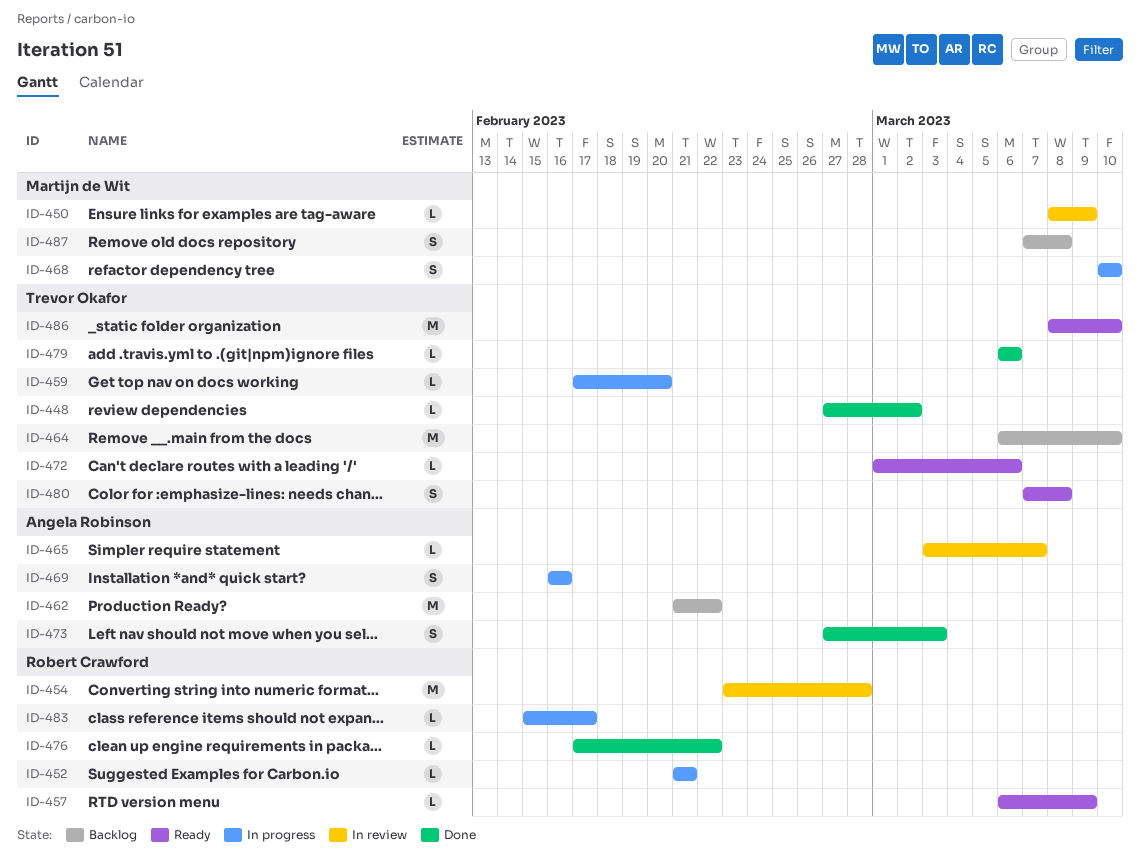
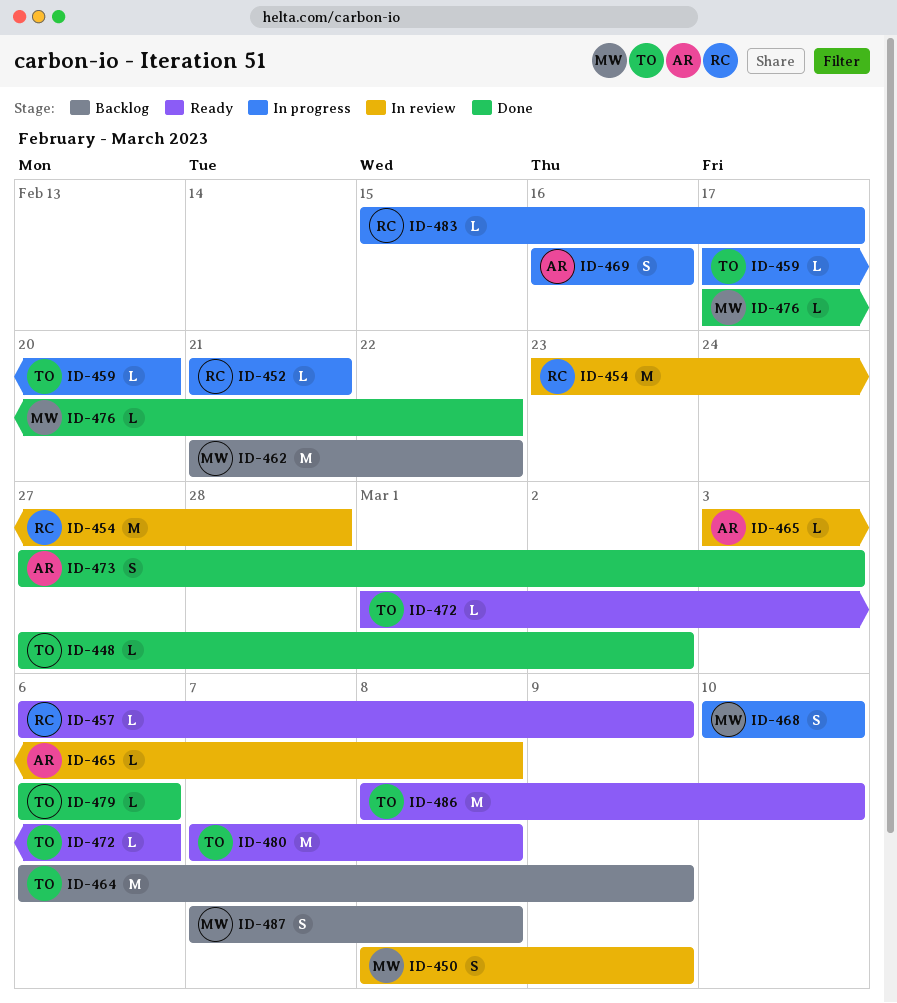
ID-450, estimate: L -> S
ID-462, owner: Angela Robinson -> Martijn de Wit
ID-464, due: Mar 10 -> Mar 9
ID-465, due: Mar 7 -> Mar 8
ID-476, owner: Robert Crawford -> Martijn de Wit
ID-480, estimate: S -> M

